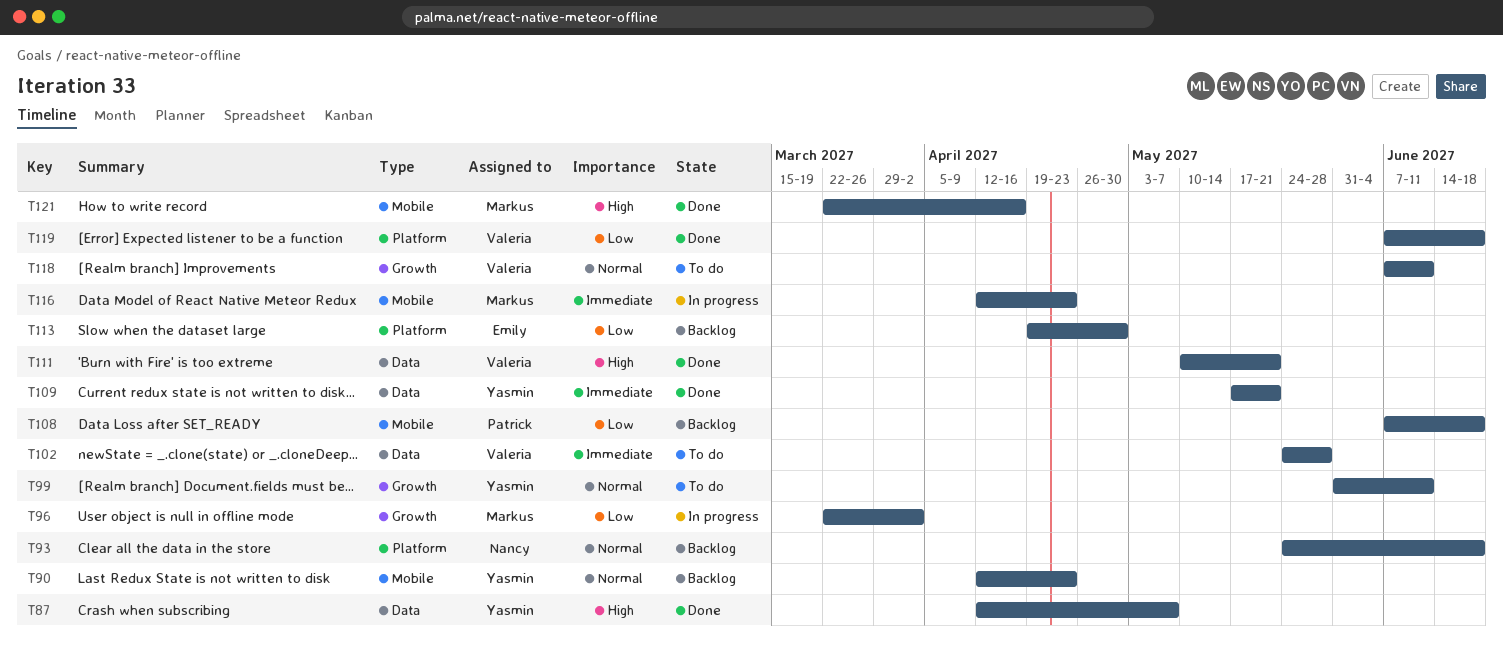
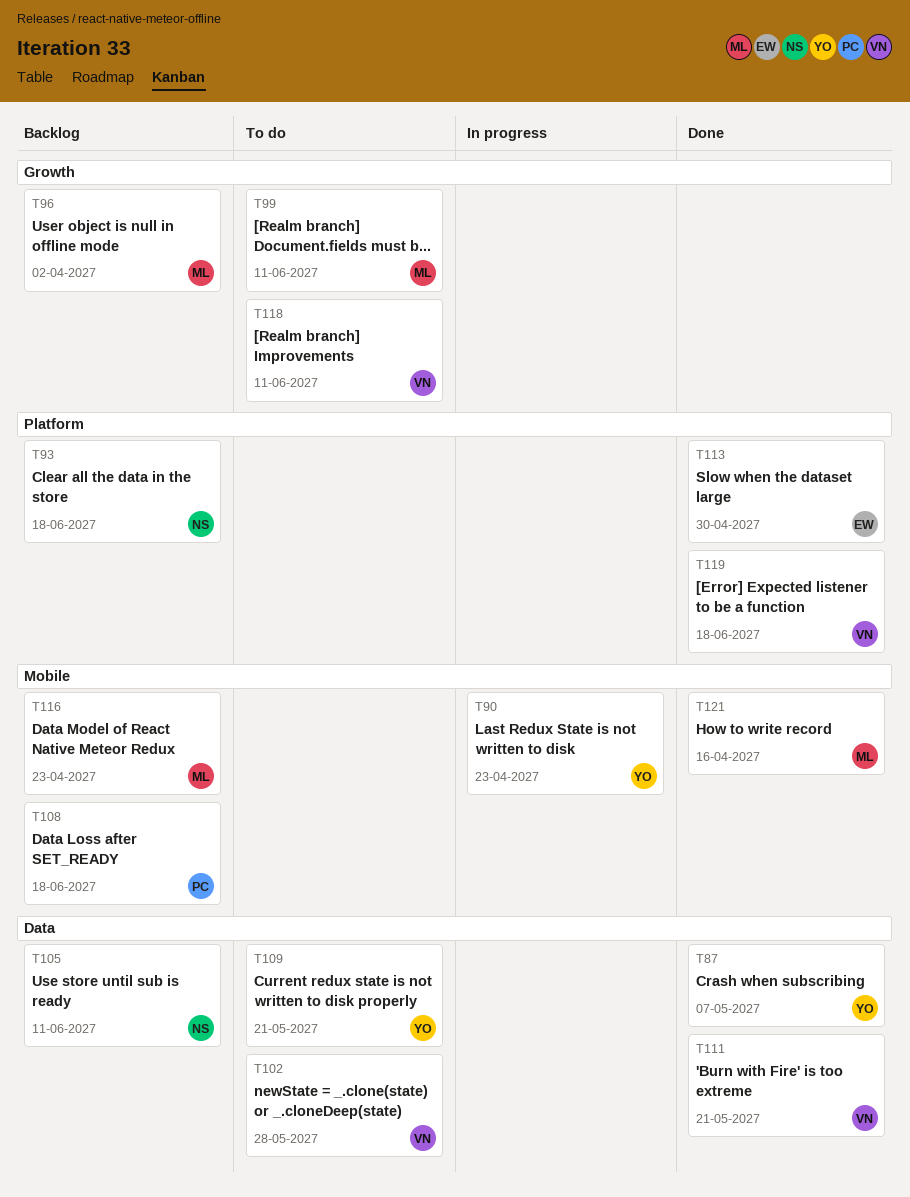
T90, status: Backlog -> In progress
T96, status: In progress -> Backlog
T99, owner: Yasmin -> Markus
T105: none -> present
T109, status: Done -> To do
T113, status: Backlog -> Done
T116, status: In progress -> Backlog

